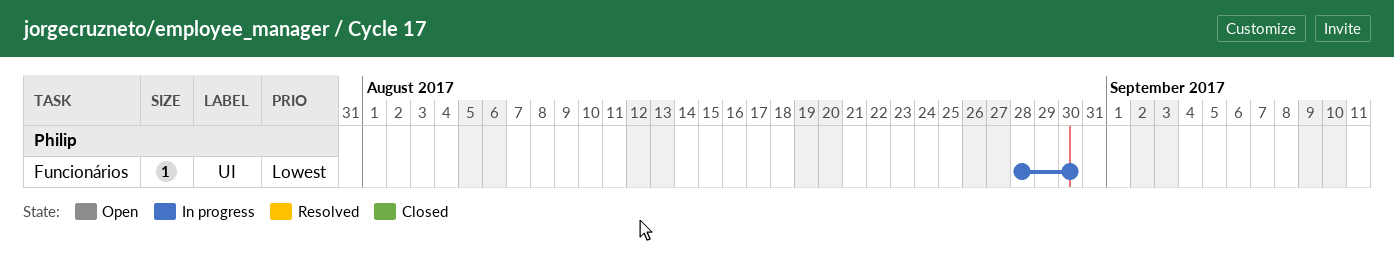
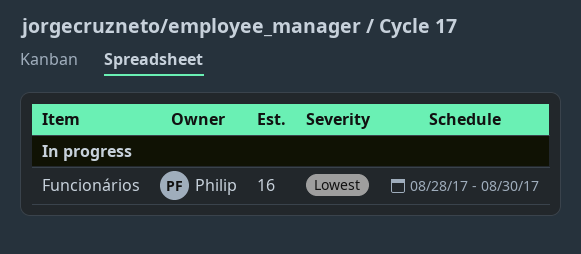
Funcionários, estimate: 1 -> 16

